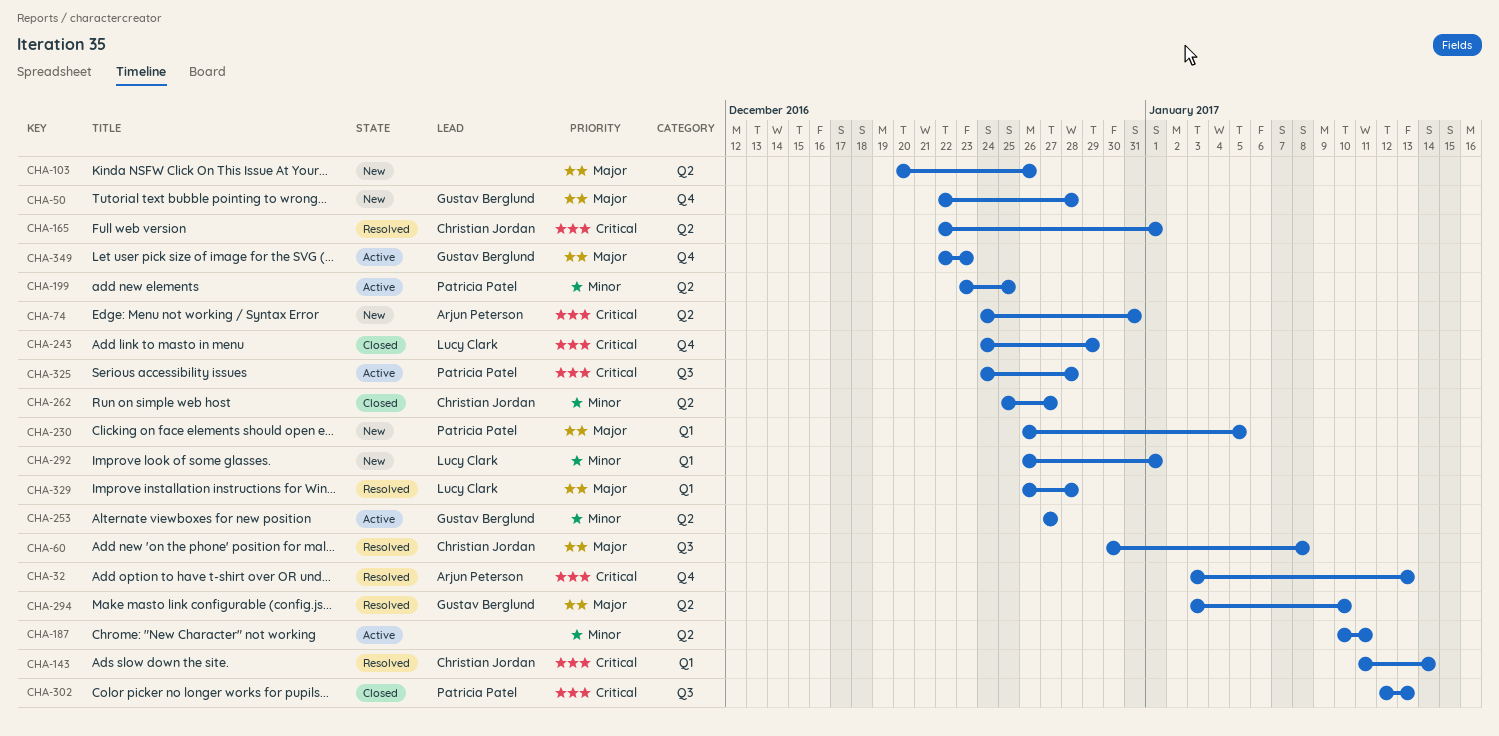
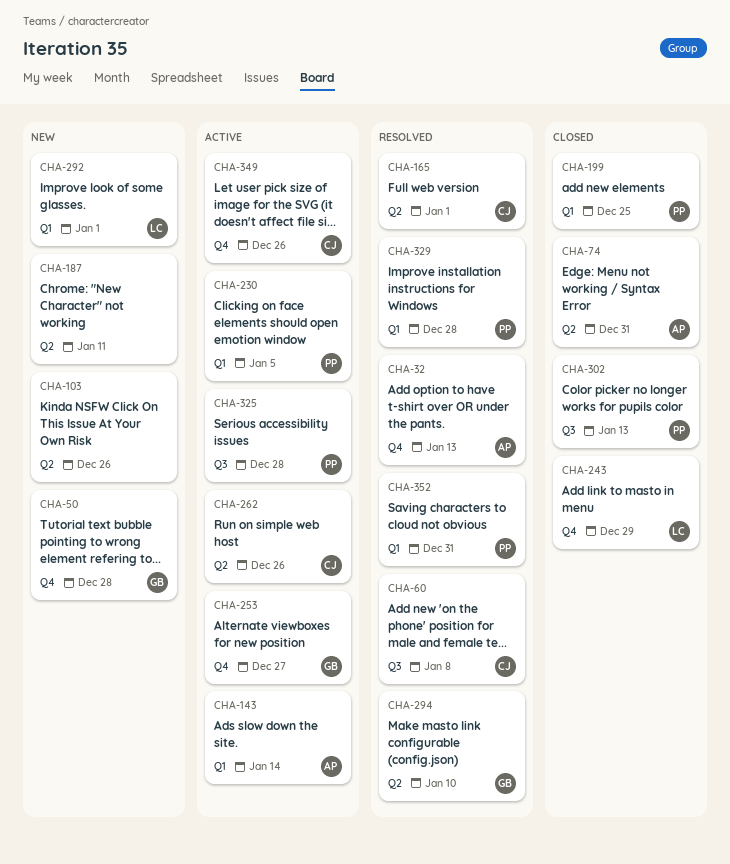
CHA-74, status: New -> Closed
CHA-143, status: Resolved -> Active
CHA-143, owner: Christian Jordan -> Arjun Peterson
CHA-187, status: Active -> New
CHA-199, status: Active -> Closed
CHA-199, label: Q2 -> Q1
CHA-230, status: New -> Active
CHA-253, label: Q2 -> Q4
CHA-262, status: Closed -> Active
CHA-262, due: Dec 27 -> Dec 26
CHA-329, owner: Lucy Clark -> Patricia Patel
CHA-349, owner: Gustav Berglund -> Christian Jordan
CHA-349, due: Dec 23 -> Dec 26
CHA-352: none -> present

